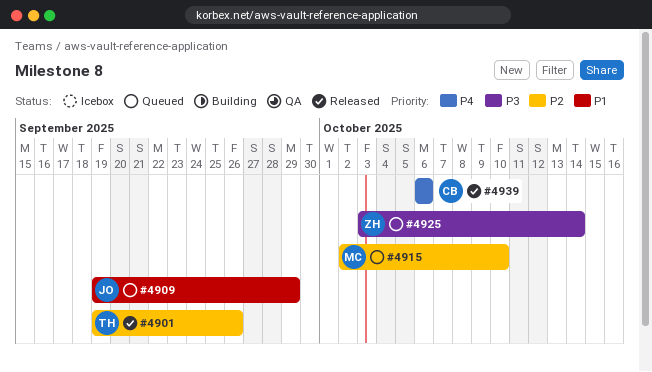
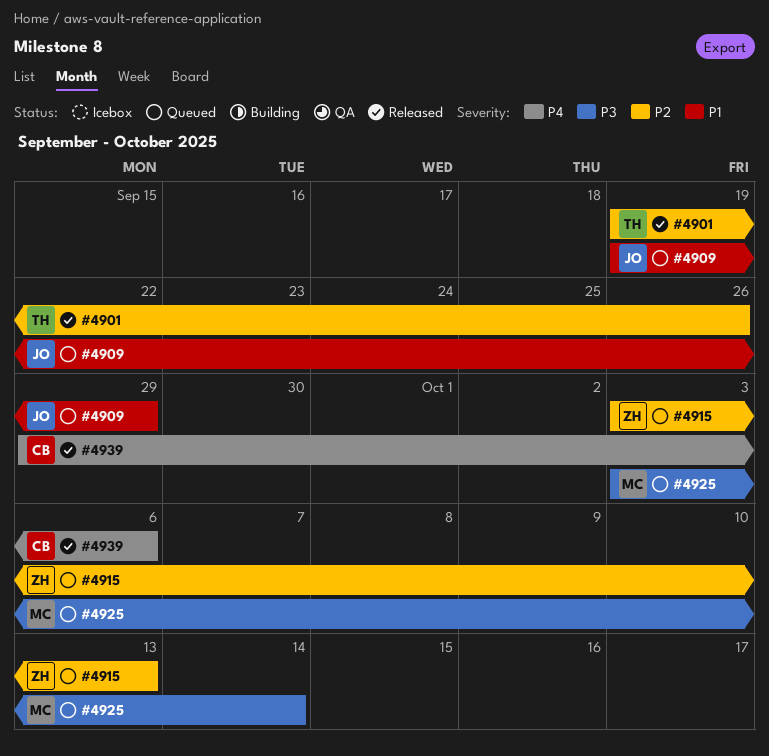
#4915, owner: MC -> ZH
#4915, start: Oct 2 -> Oct 3
#4915, due: Oct 10 -> Oct 13
#4925, owner: ZH -> MC
#4939, start: Oct 6 -> Sep 29

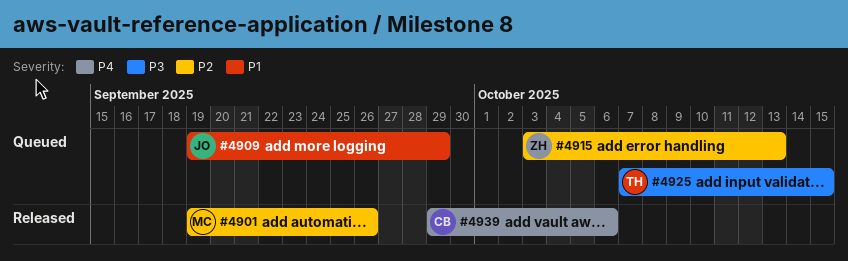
#4901, owner: TH -> MC
#4925, owner: MC -> TH
#4925, start: Oct 3 -> Oct 7
#4925, due: Oct 14 -> Oct 15

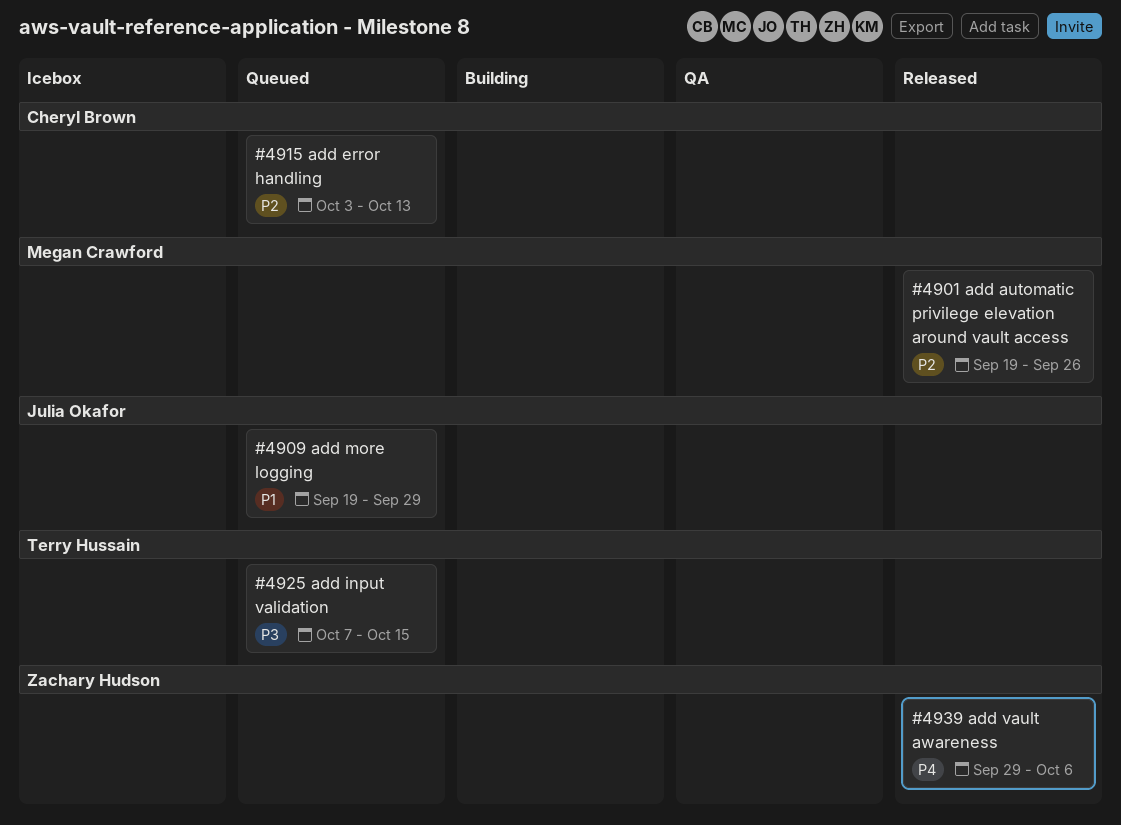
#4915, owner: Zachary Hudson -> Cheryl Brown
#4939, owner: Cheryl Brown -> Zachary Hudson

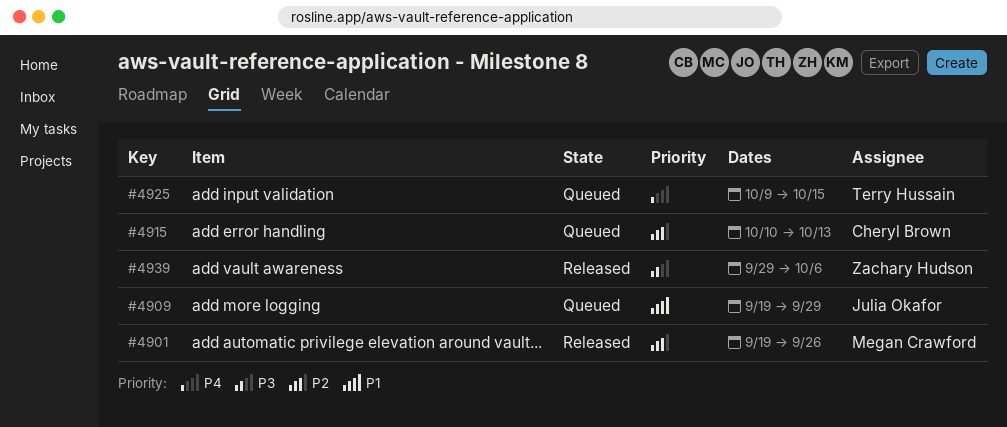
#4915, start: Oct 3 -> Oct 10
#4925, priority: P3 -> P4
#4925, start: Oct 7 -> Oct 9
#4939, priority: P4 -> P3

